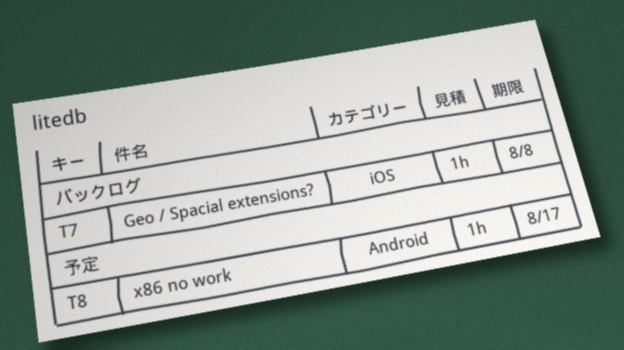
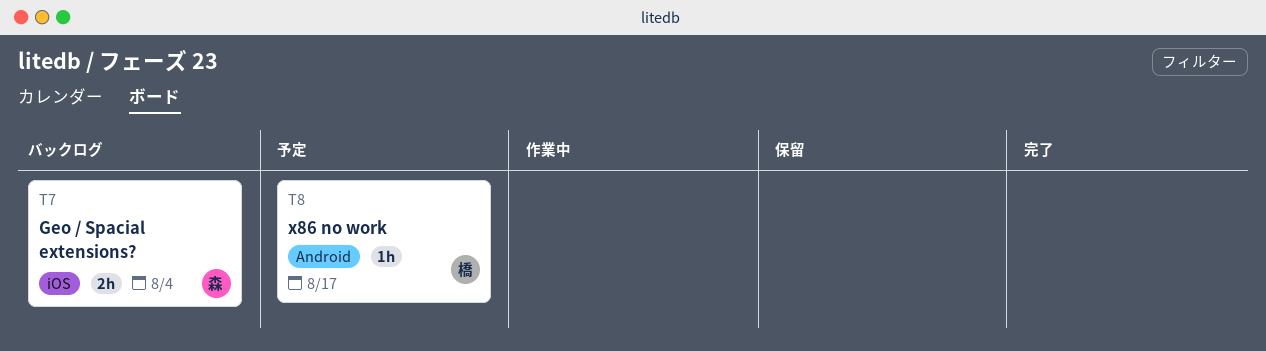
T7, estimate: 1h -> 2h
T7, due: Aug 8 -> Aug 4

